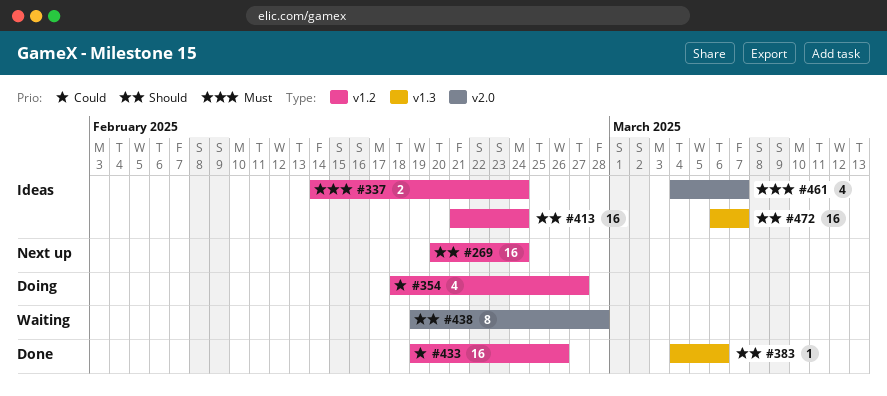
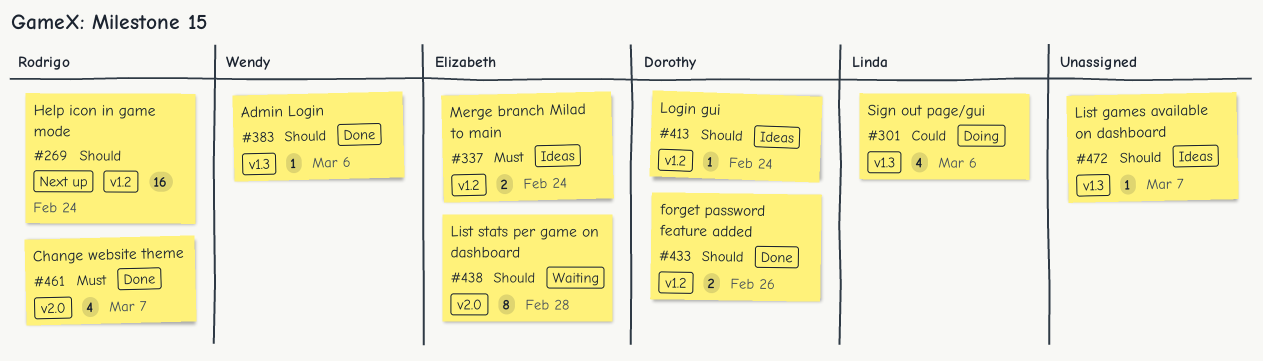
#301: none -> present
#354: present -> none
#413, estimate: 16 -> 1
#433, priority: Could -> Should
#433, estimate: 16 -> 2
#461, status: Ideas -> Done
#472, estimate: 16 -> 1

